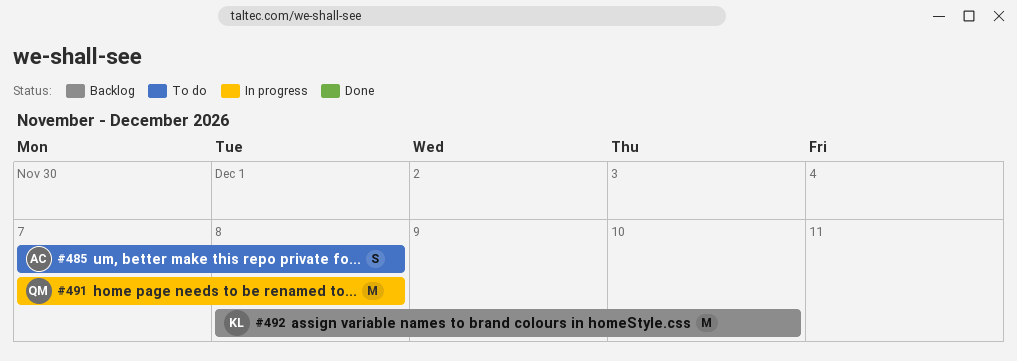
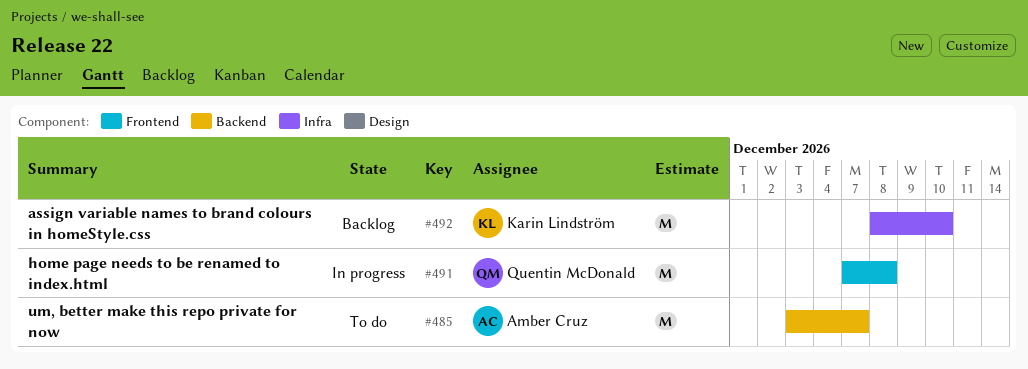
#485, estimate: S -> M
#485, start: Dec 7 -> Dec 3
#485, due: Dec 8 -> Dec 7

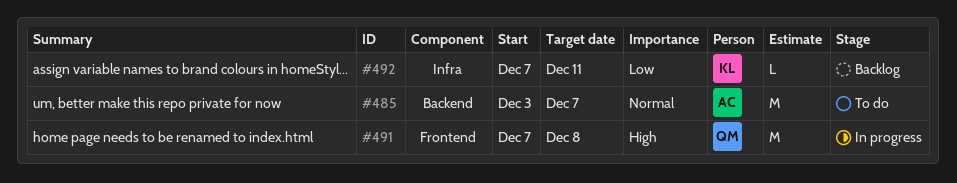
#492, estimate: M -> L
#492, start: Dec 8 -> Dec 7
#492, due: Dec 10 -> Dec 11

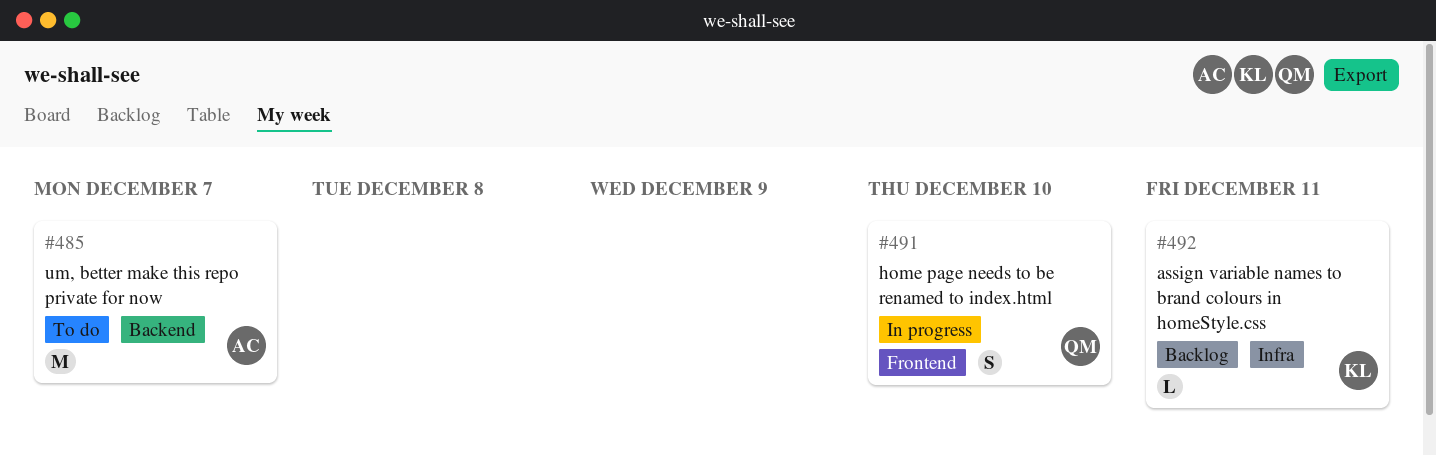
#491, estimate: M -> S
#491, due: Dec 8 -> Dec 10

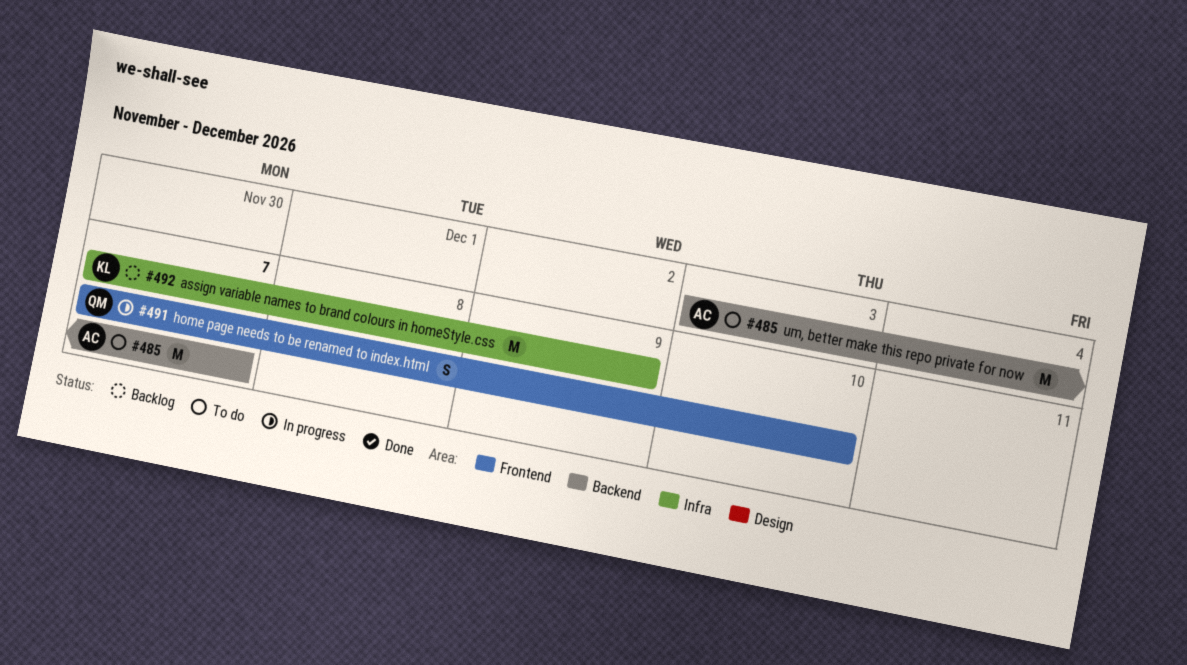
#492, estimate: L -> M
#492, due: Dec 11 -> Dec 9

